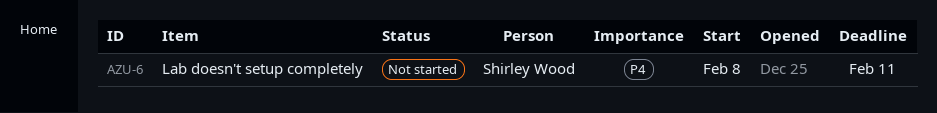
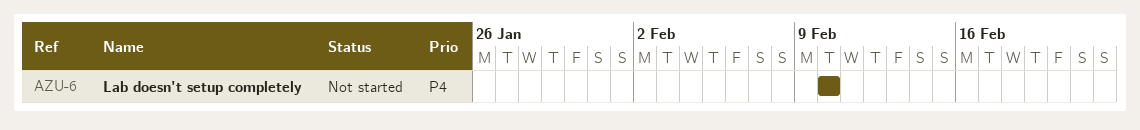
AZU-6, start: Feb 8 -> Feb 10
AZU-6, due: Feb 11 -> Feb 10

